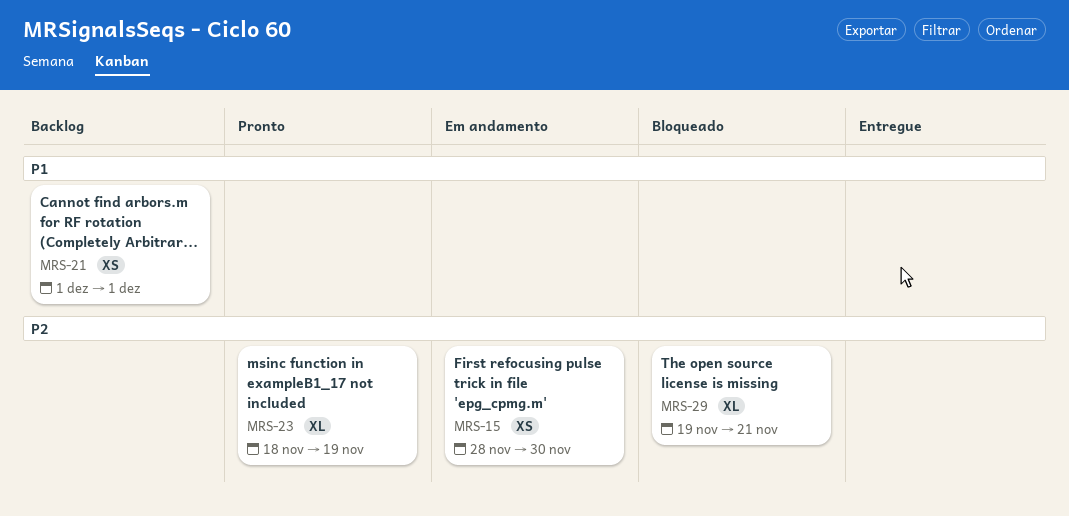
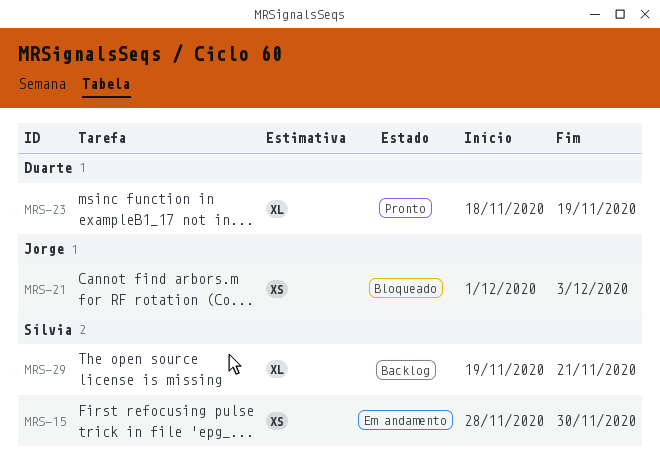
MRS-21, status: Backlog -> Bloqueado
MRS-21, due: Dec 1 -> Dec 3
MRS-29, status: Bloqueado -> Backlog

